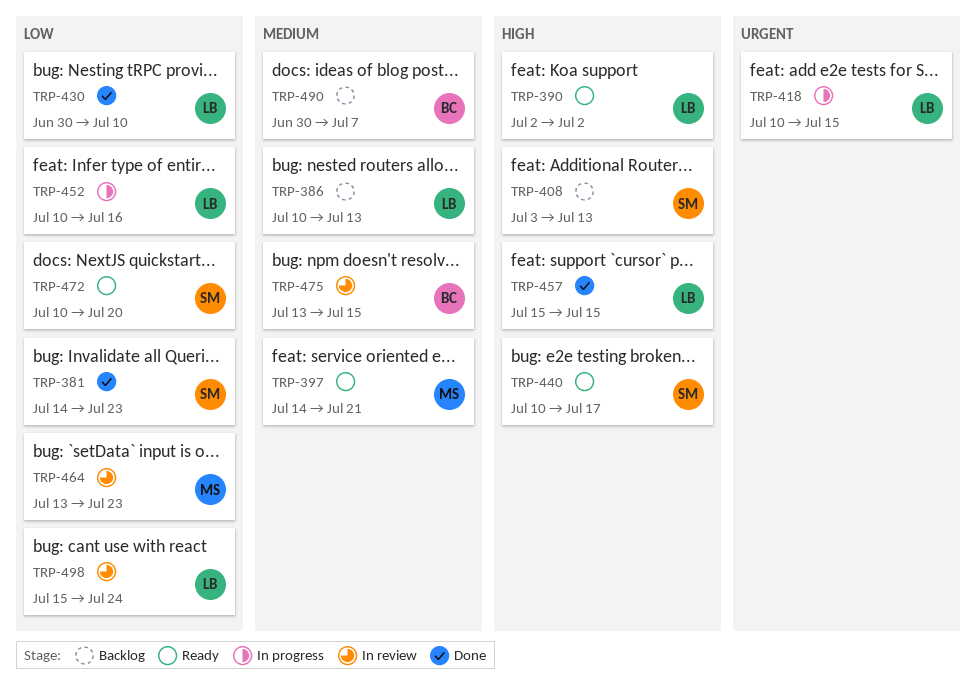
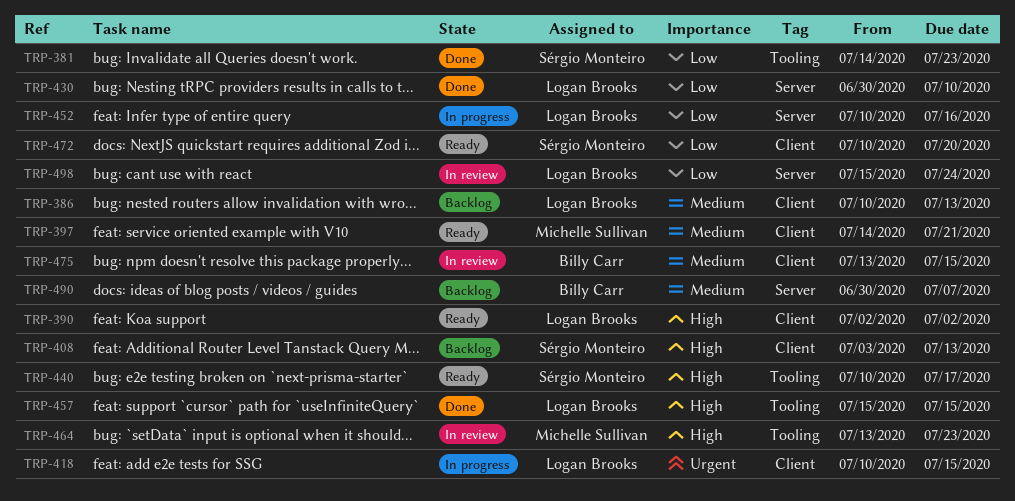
TRP-464, priority: Low -> High

